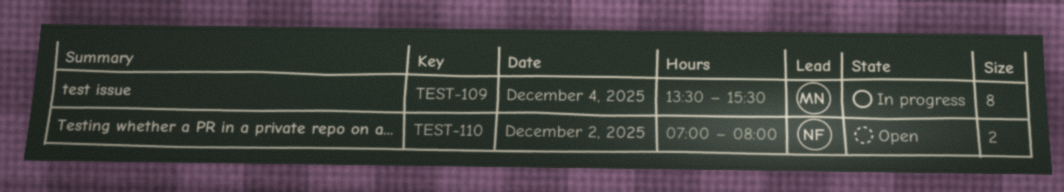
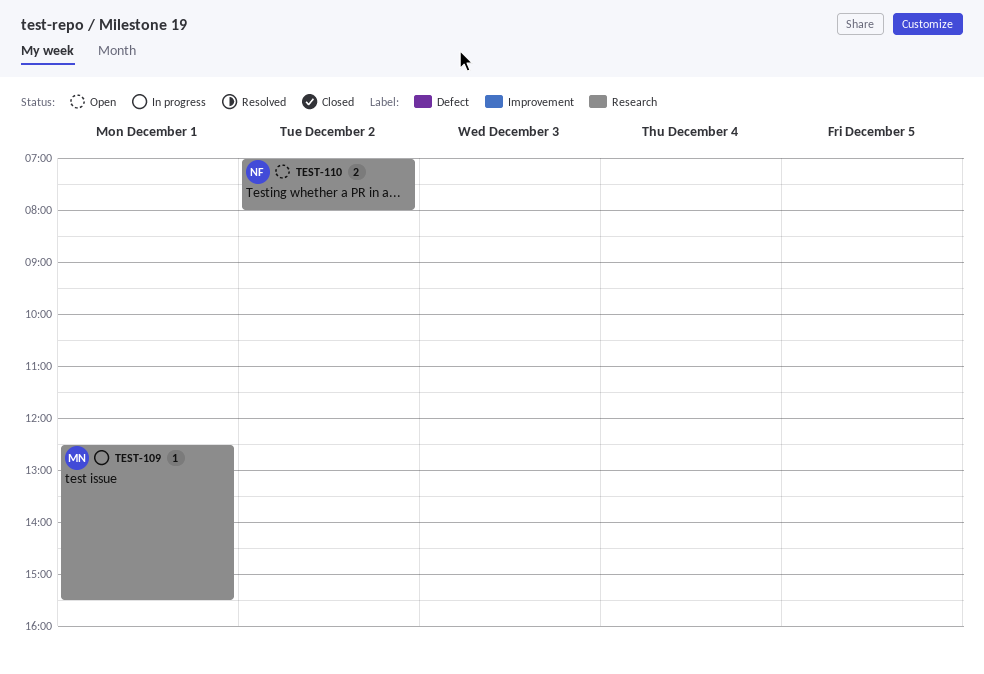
TEST-109, estimate: 8 -> 1
TEST-109, day: Dec 4 -> Dec 1
TEST-109, begins: 13:30 -> 12:30

